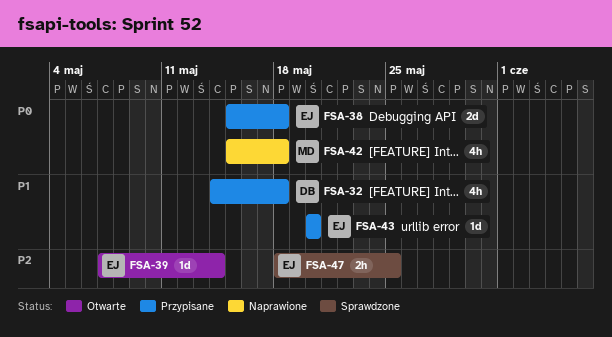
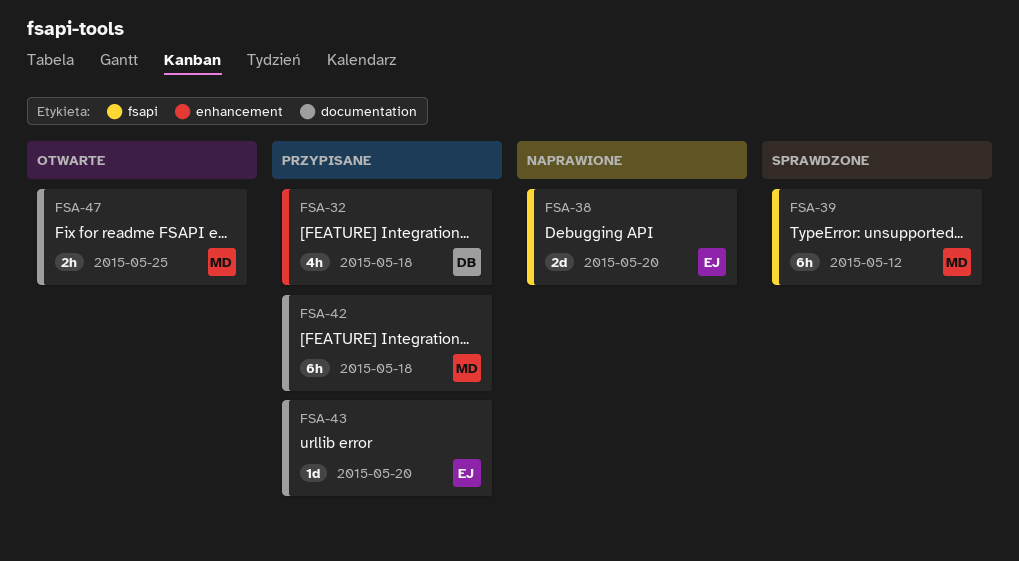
FSA-38, status: Przypisane -> Naprawione
FSA-38, due: May 18 -> May 20
FSA-39, status: Otwarte -> Sprawdzone
FSA-39, owner: EJ -> MD
FSA-39, estimate: 1d -> 6h
FSA-39, due: May 14 -> May 12
FSA-42, status: Naprawione -> Przypisane
FSA-42, estimate: 4h -> 6h
FSA-47, status: Sprawdzone -> Otwarte
FSA-47, owner: EJ -> MD

